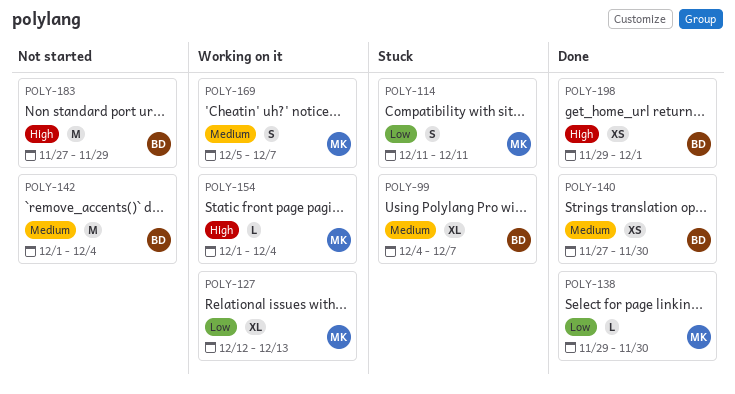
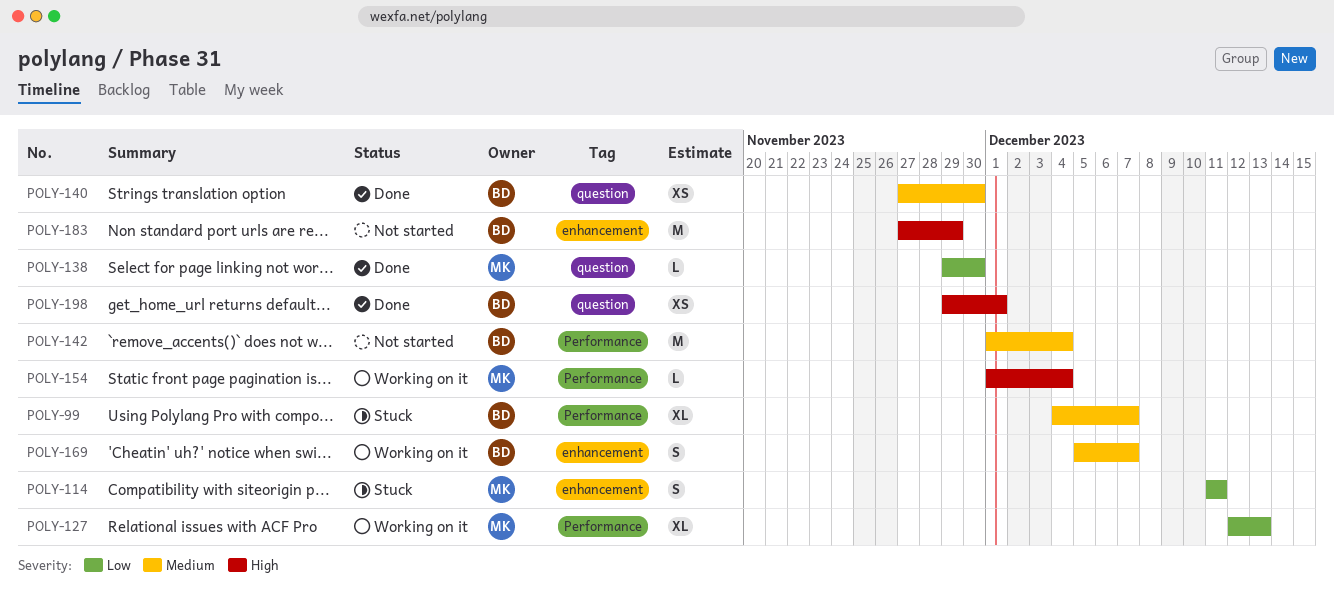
POLY-169, owner: MK -> BD

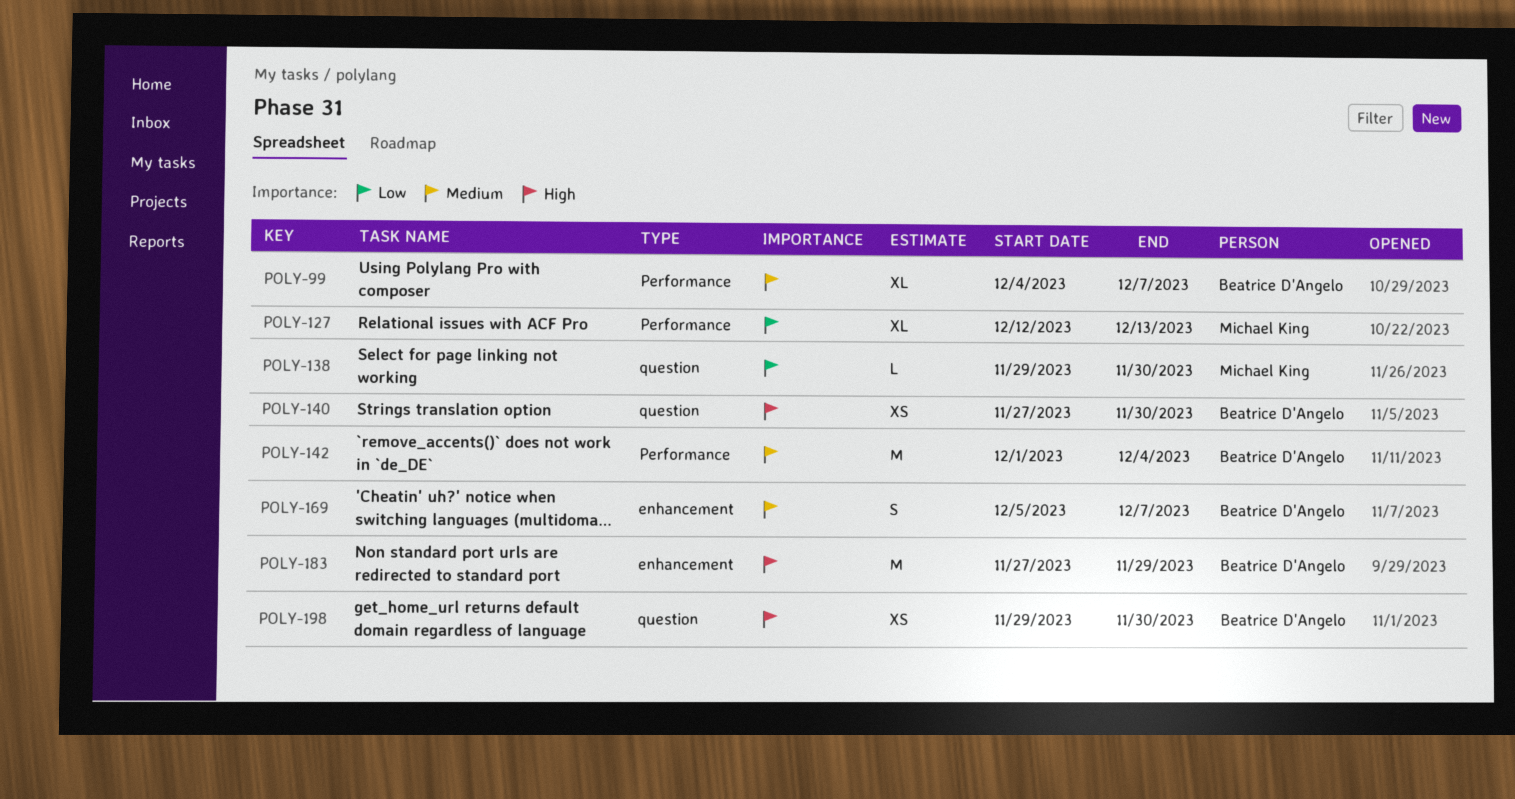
POLY-114: present -> none
POLY-140, priority: Medium -> High
POLY-154: present -> none
POLY-198, due: Dec 1 -> Nov 30

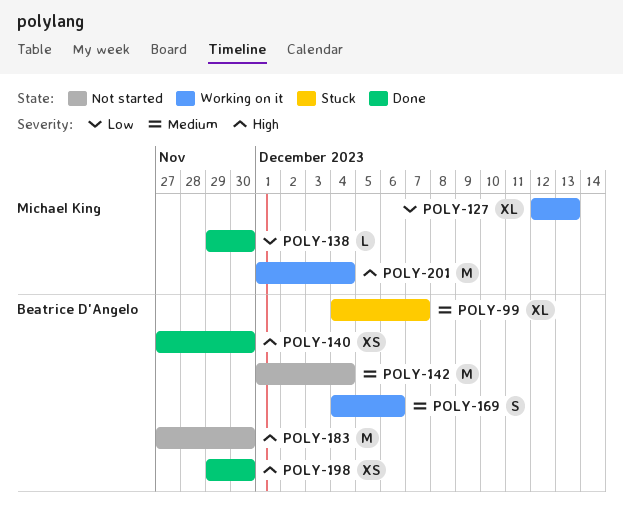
POLY-169, start: Dec 5 -> Dec 4
POLY-169, due: Dec 7 -> Dec 6
POLY-183, due: Nov 29 -> Nov 30
POLY-201: none -> present

